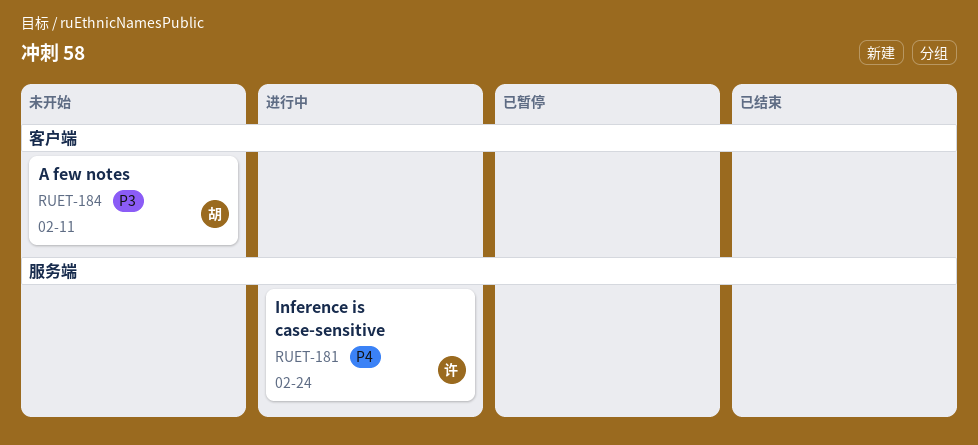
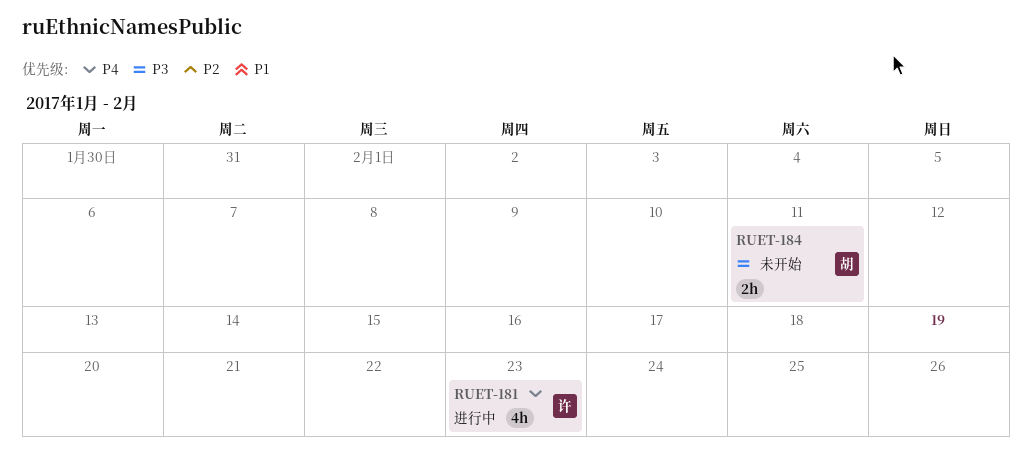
RUET-181, due: Feb 24 -> Feb 23

